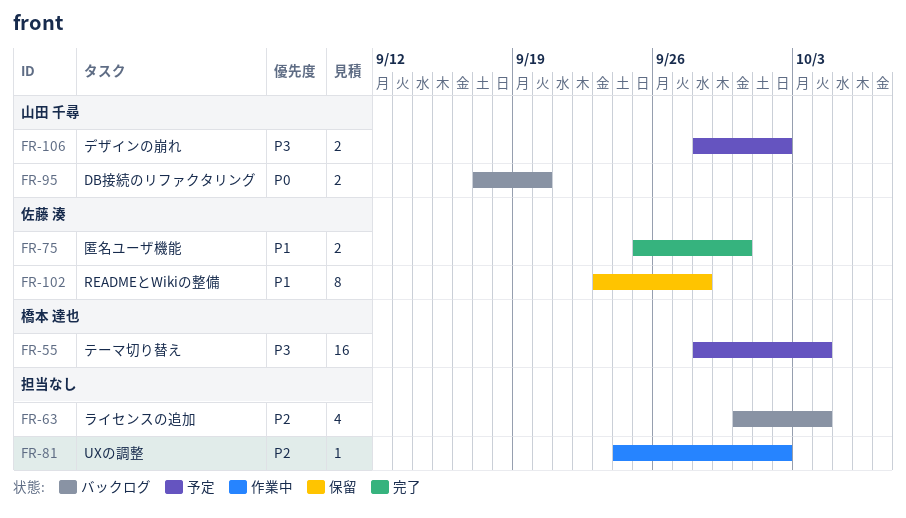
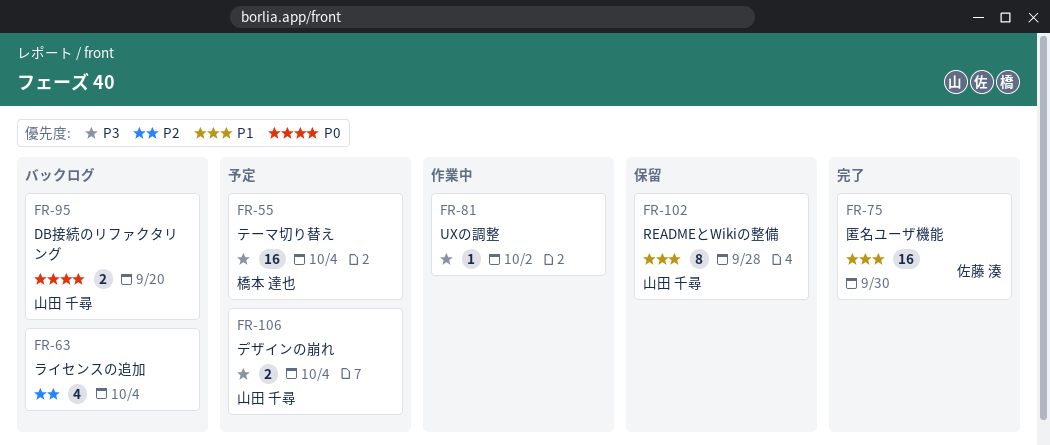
FR-75, estimate: 2 -> 16
FR-81, priority: P2 -> P3
FR-102, owner: 佐藤 湊 -> 山田 千尋
FR-106, due: Oct 2 -> Oct 4

